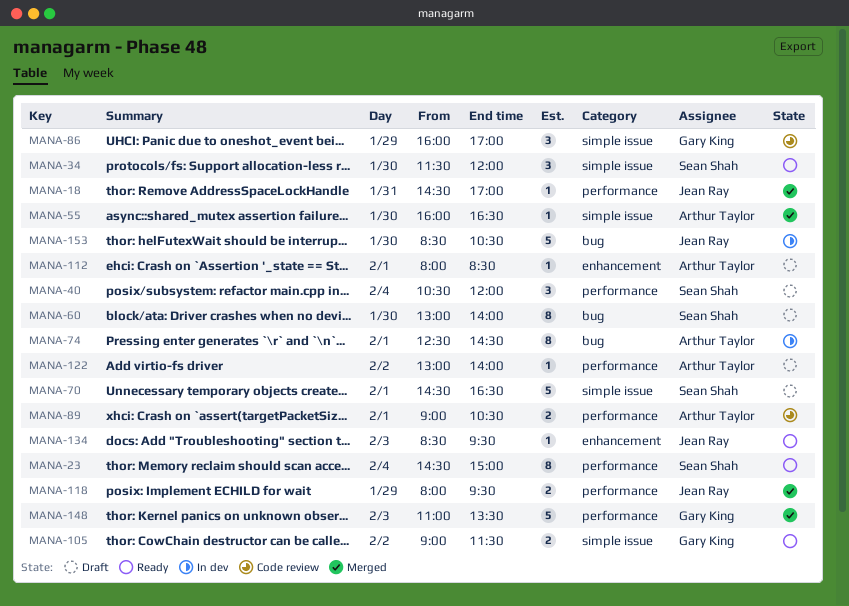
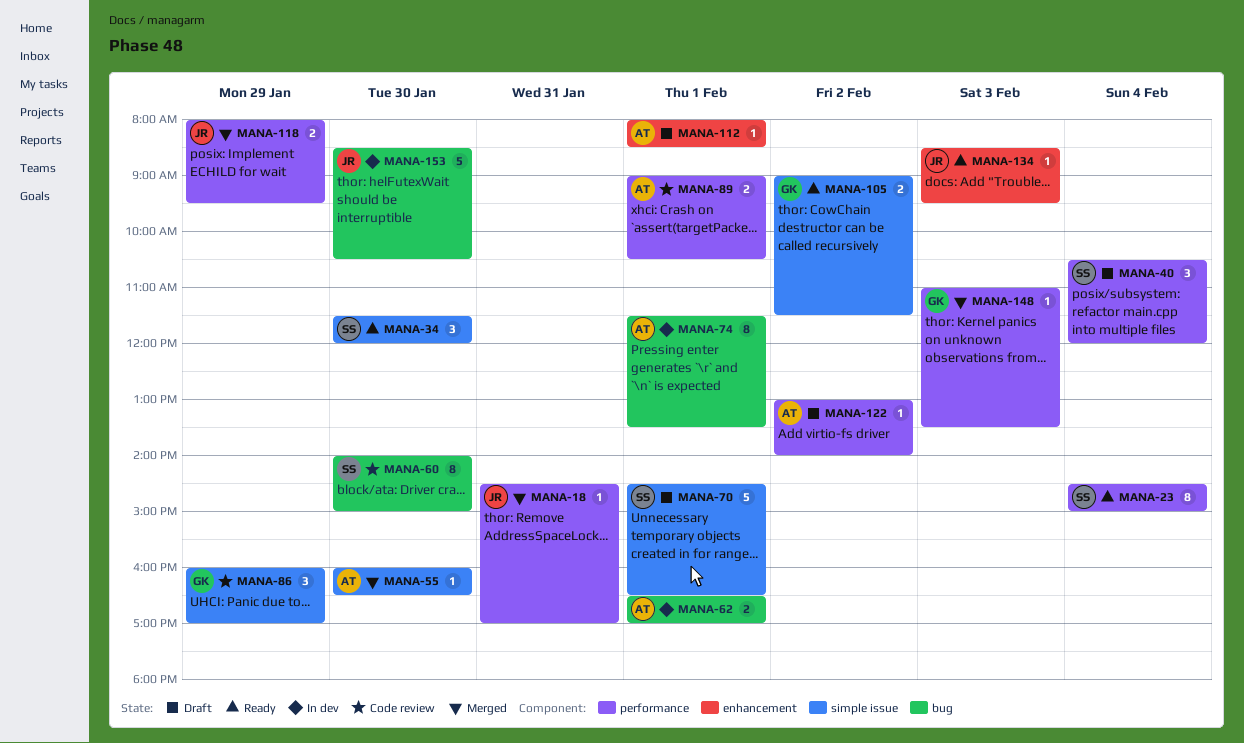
MANA-60, status: Draft -> Code review
MANA-60, begins: 13:00 -> 14:00
MANA-60, ends: 14:00 -> 15:00
MANA-62: none -> present
MANA-74, begins: 12:30 -> 11:30
MANA-74, ends: 14:30 -> 13:30
MANA-148, estimate: 5 -> 1

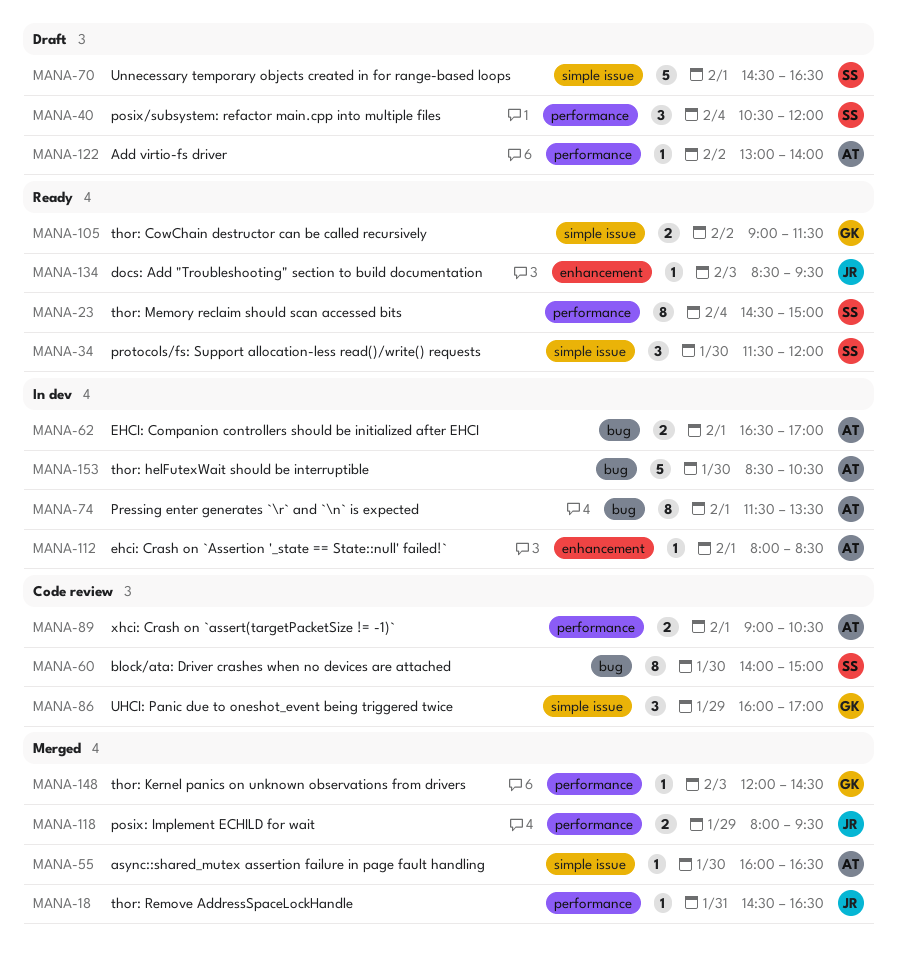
MANA-18, ends: 17:00 -> 16:30
MANA-112, status: Draft -> In dev
MANA-148, begins: 11:00 -> 12:00
MANA-148, ends: 13:30 -> 14:30
MANA-153, owner: JR -> AT

